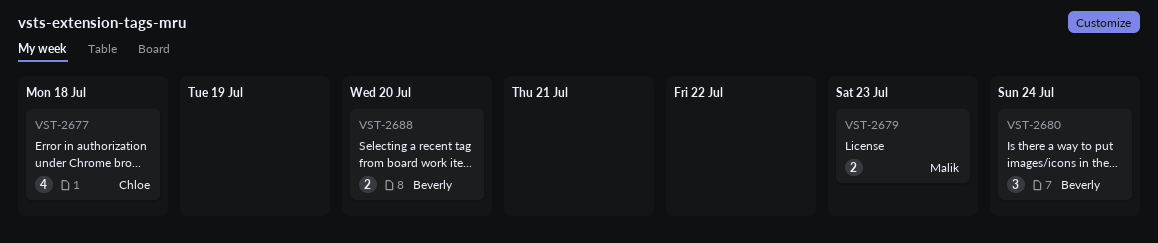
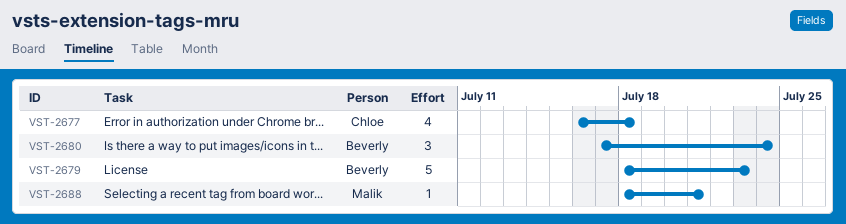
VST-2679, owner: Malik -> Beverly
VST-2679, estimate: 2 -> 5
VST-2688, owner: Beverly -> Malik
VST-2688, estimate: 2 -> 1
VST-2688, due: Jul 20 -> Jul 21

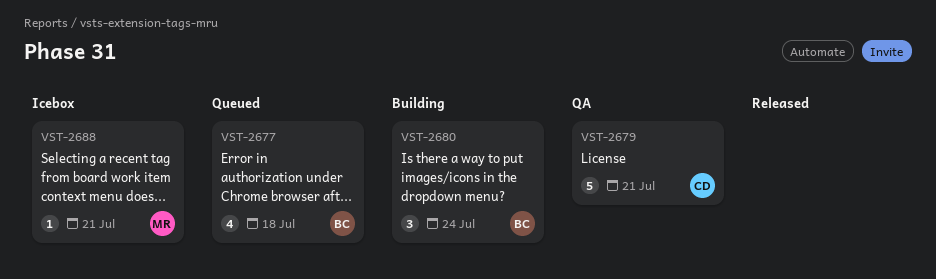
VST-2677, owner: Chloe -> Beverly
VST-2679, owner: Beverly -> Chloe
VST-2679, due: Jul 23 -> Jul 21

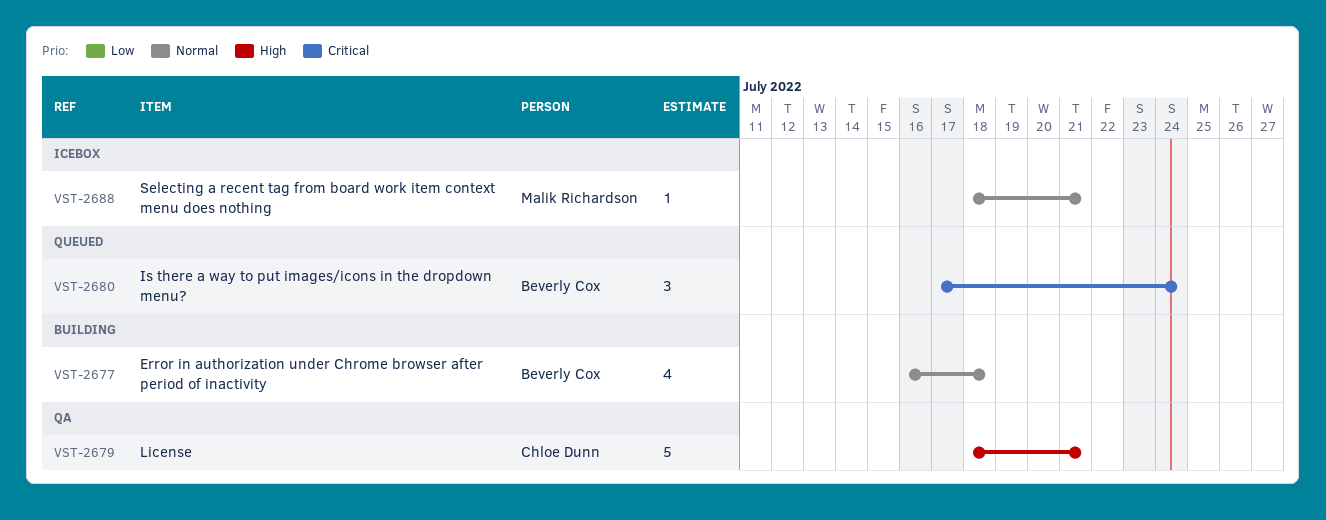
VST-2677, status: Queued -> Building
VST-2680, status: Building -> Queued

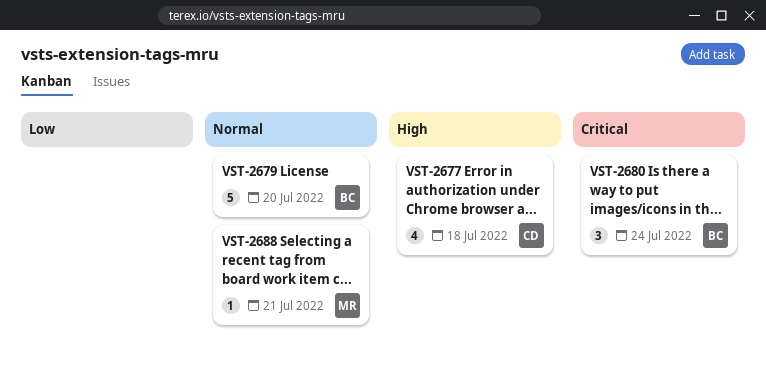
VST-2677, owner: Beverly Cox -> Chloe Dunn
VST-2677, priority: Normal -> High
VST-2679, owner: Chloe Dunn -> Beverly Cox
VST-2679, priority: High -> Normal
VST-2679, due: Jul 21 -> Jul 20

